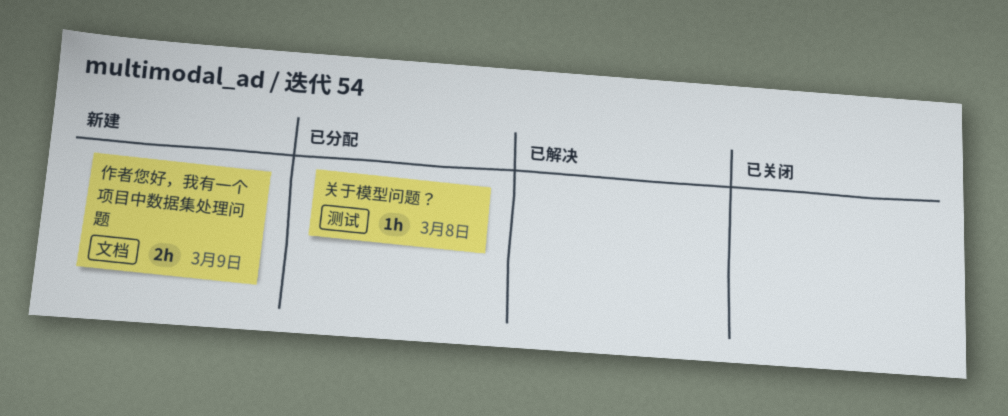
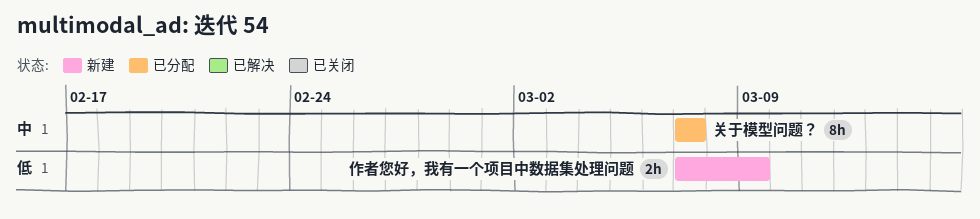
关于模型问题？, estimate: 1h -> 8h
关于模型问题？, due: Mar 8 -> Mar 7

